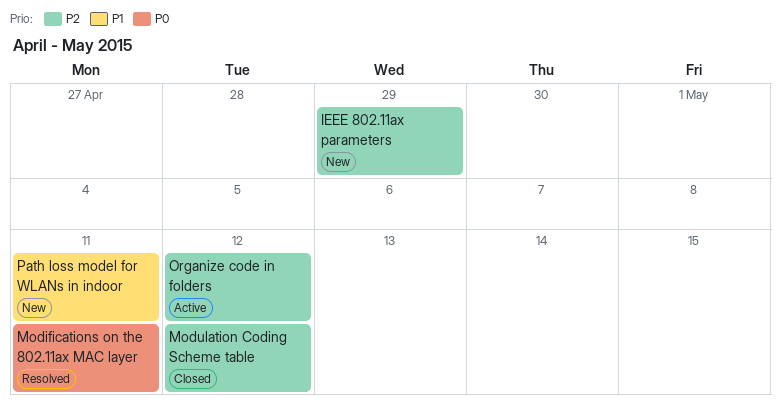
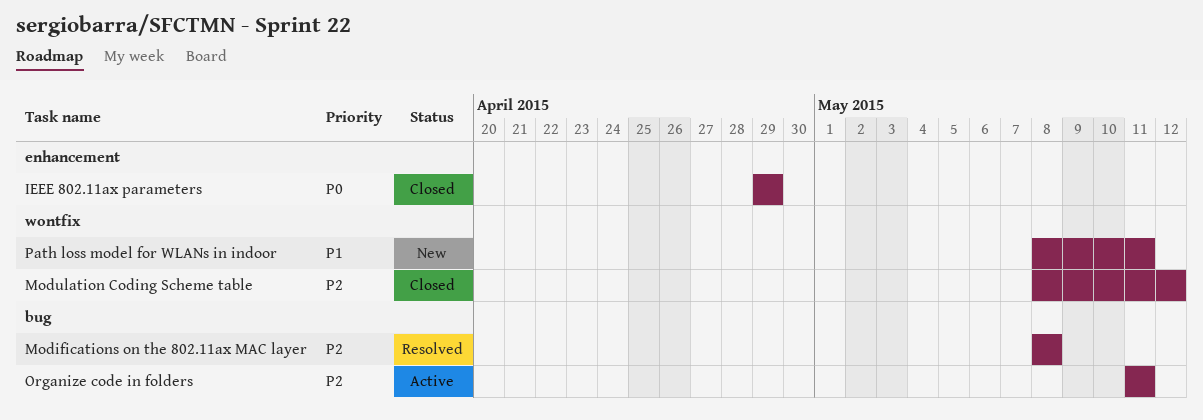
IEEE 802.11ax parameters, status: New -> Closed
IEEE 802.11ax parameters, priority: P2 -> P0
Modifications on the 802.11ax MAC layer, priority: P0 -> P2
Modifications on the 802.11ax MAC layer, due: May 11 -> May 8
Organize code in folders, due: May 12 -> May 11

